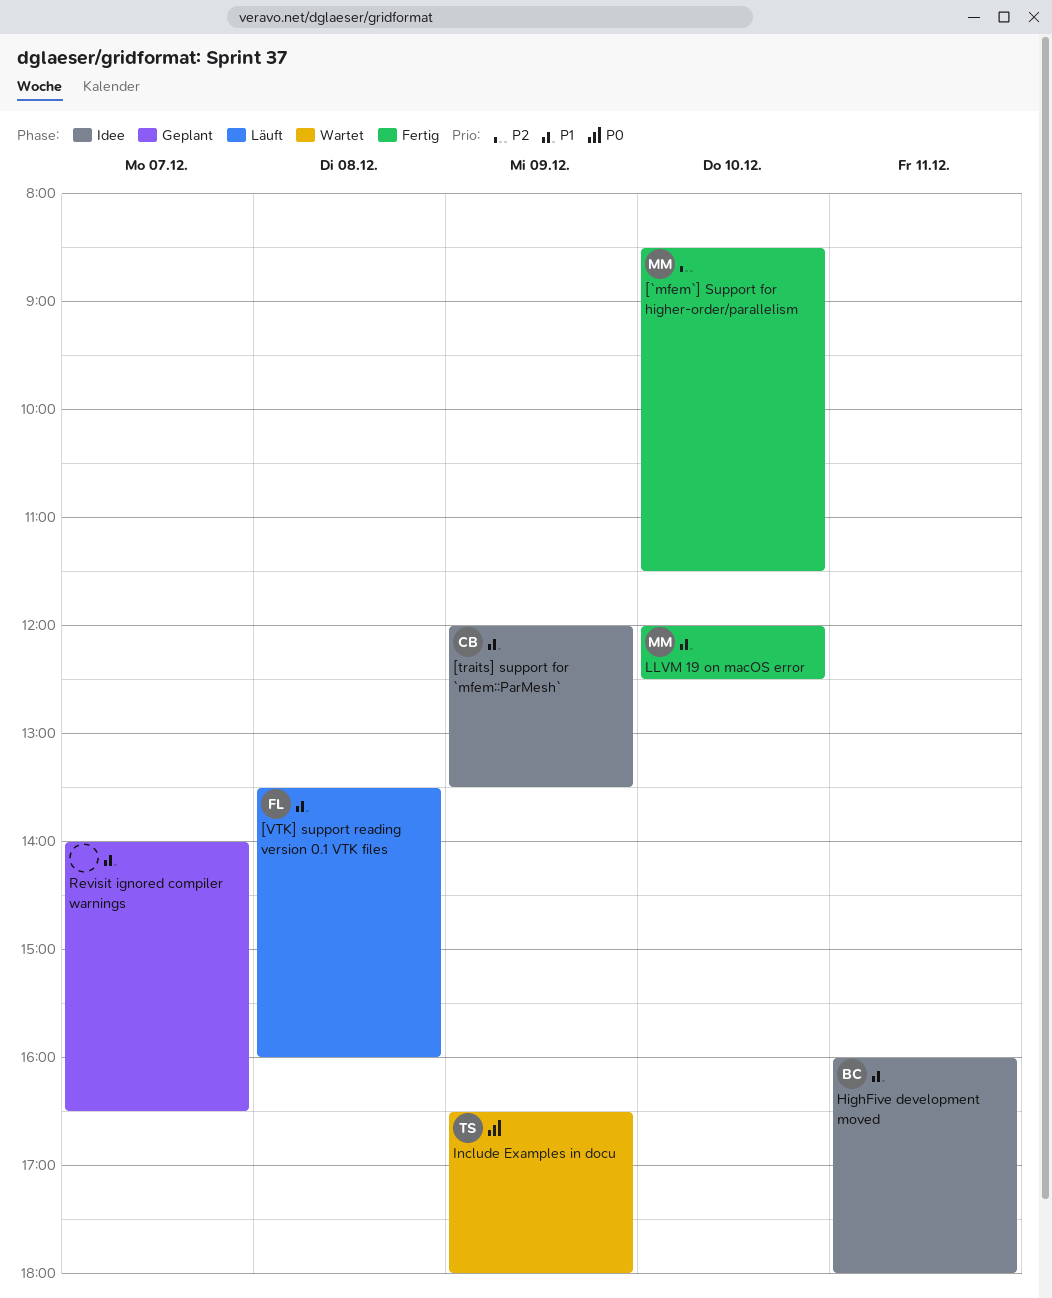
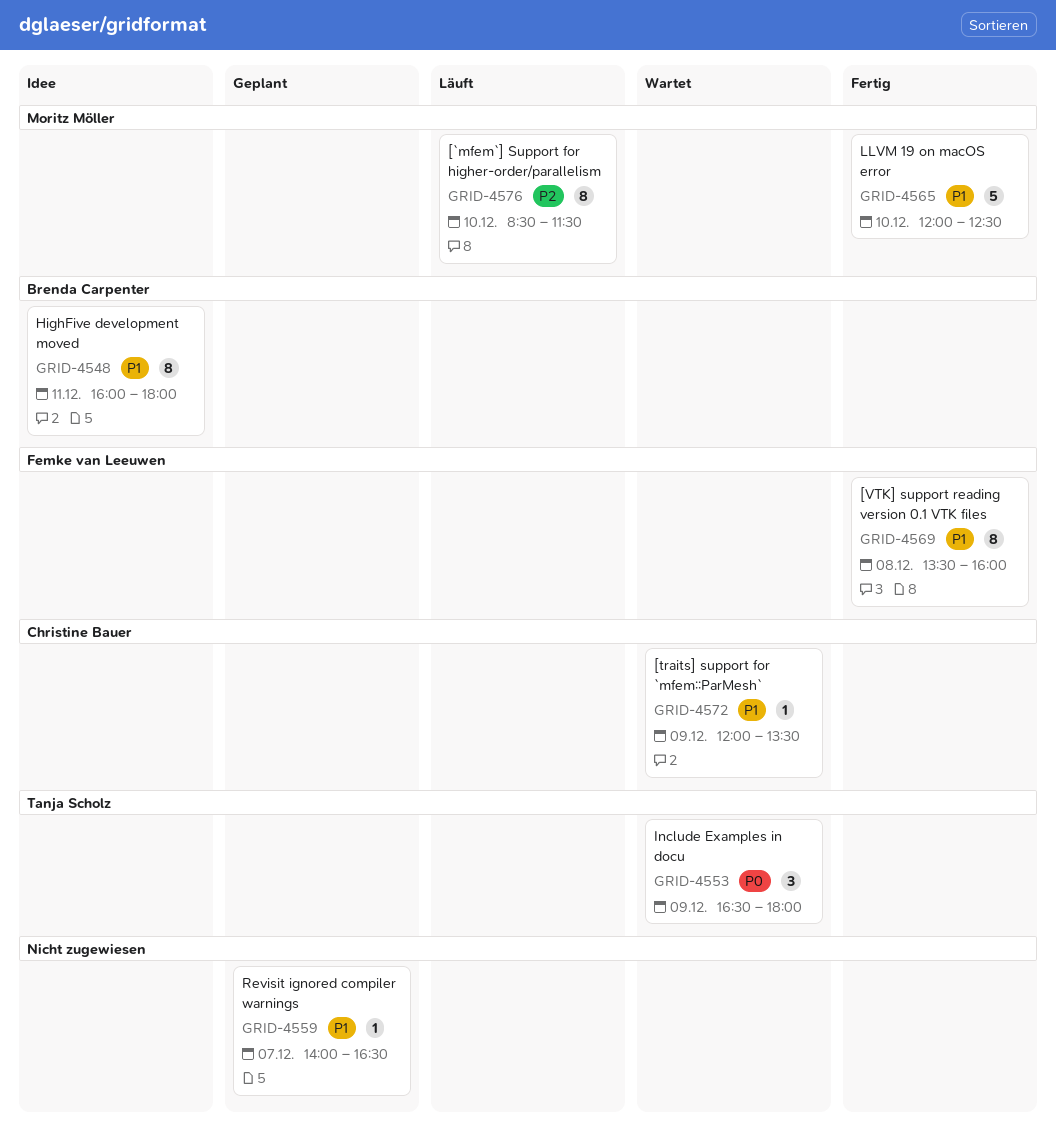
[`mfem`] Support for higher-order/parallelism, status: Fertig -> Läuft
[traits] support for `mfem::ParMesh`, status: Idee -> Wartet
[VTK] support reading version 0.1 VTK files, status: Läuft -> Fertig

